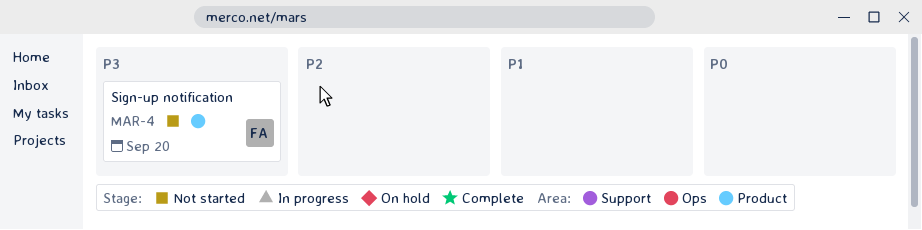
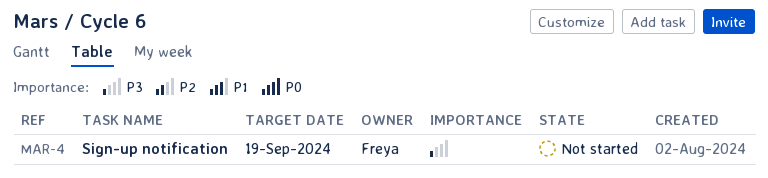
MAR-4, due: Sep 20 -> Sep 19

